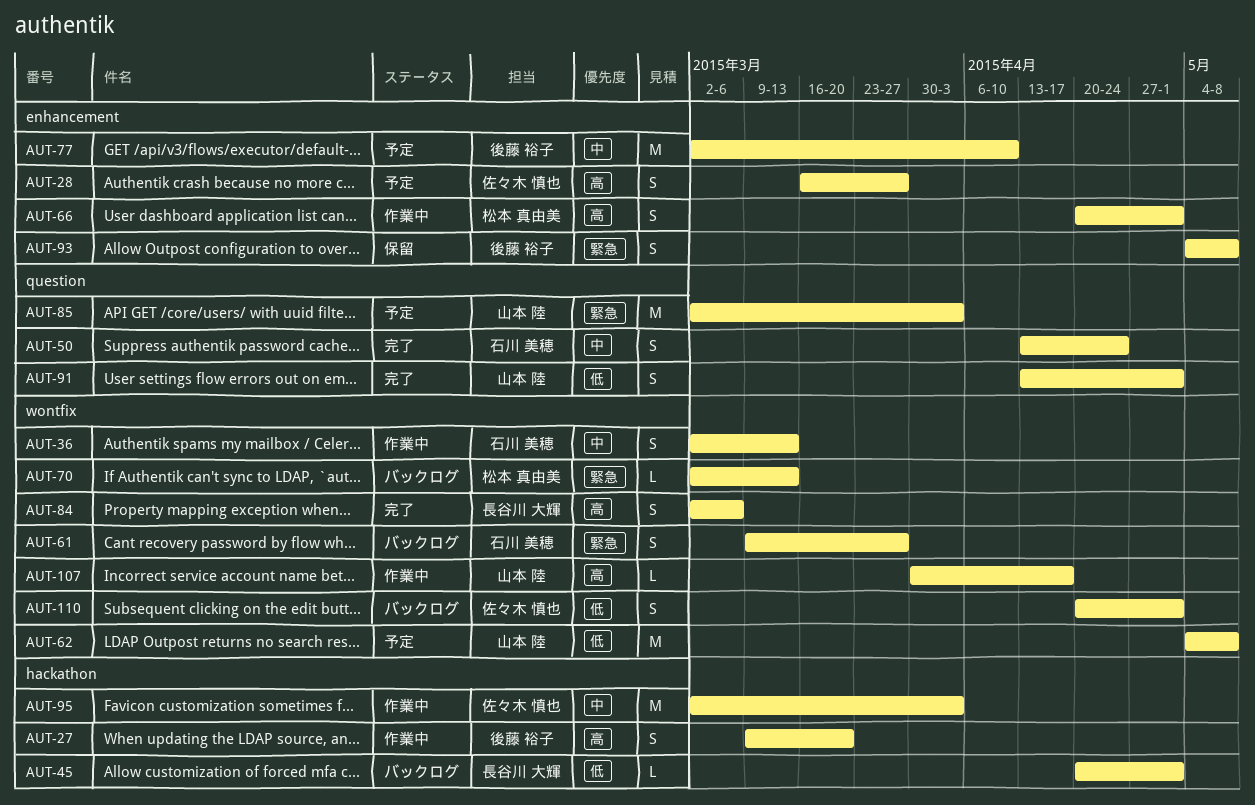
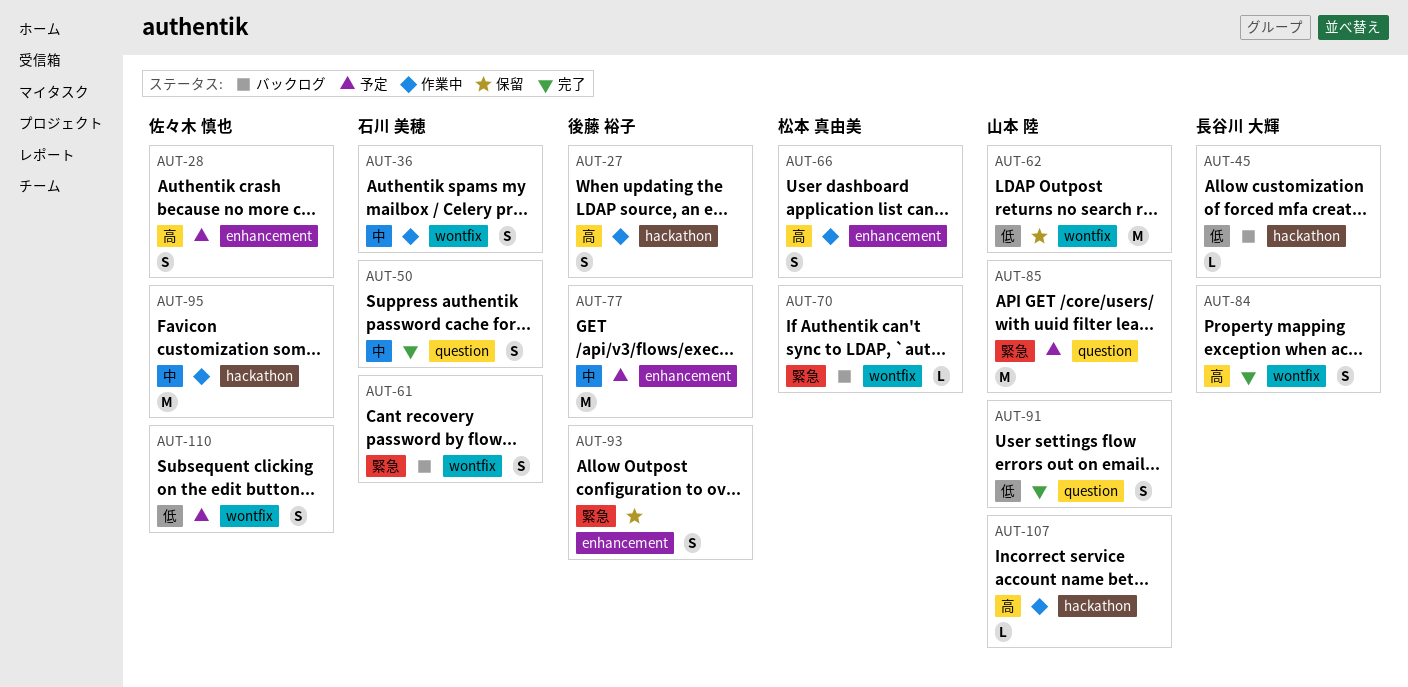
AUT-62, status: 予定 -> 保留
AUT-107, label: wontfix -> hackathon
AUT-110, status: バックログ -> 予定

